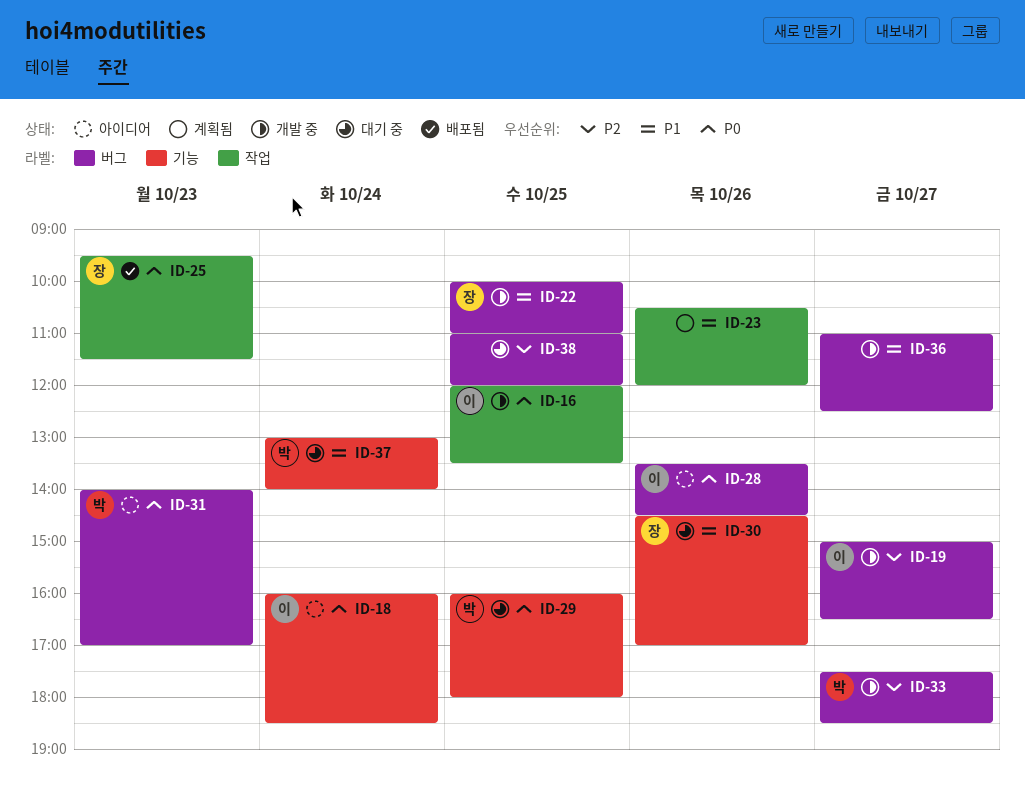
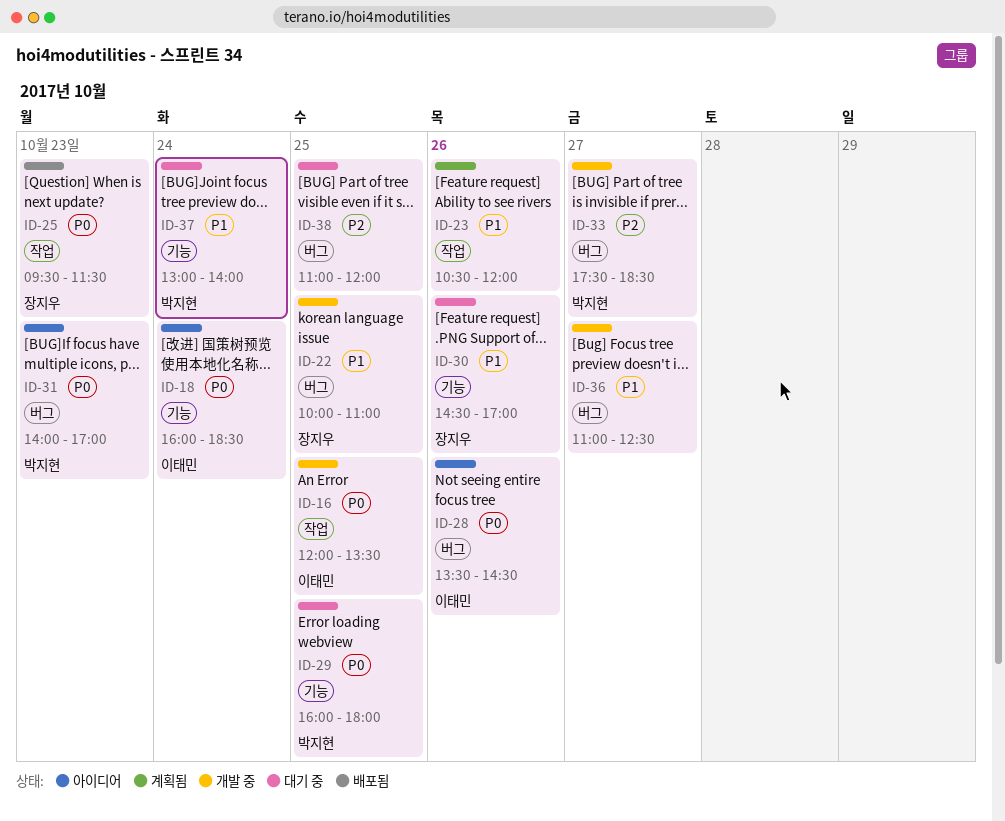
ID-19: present -> none

